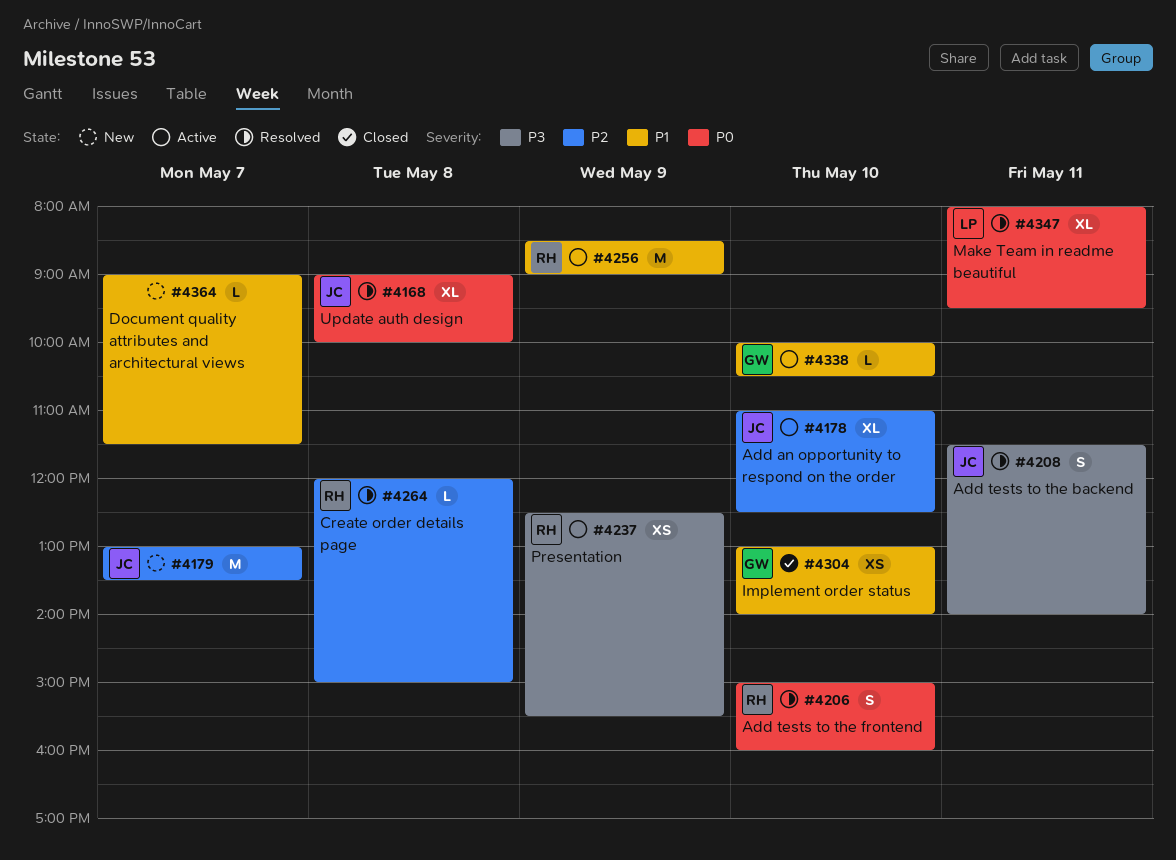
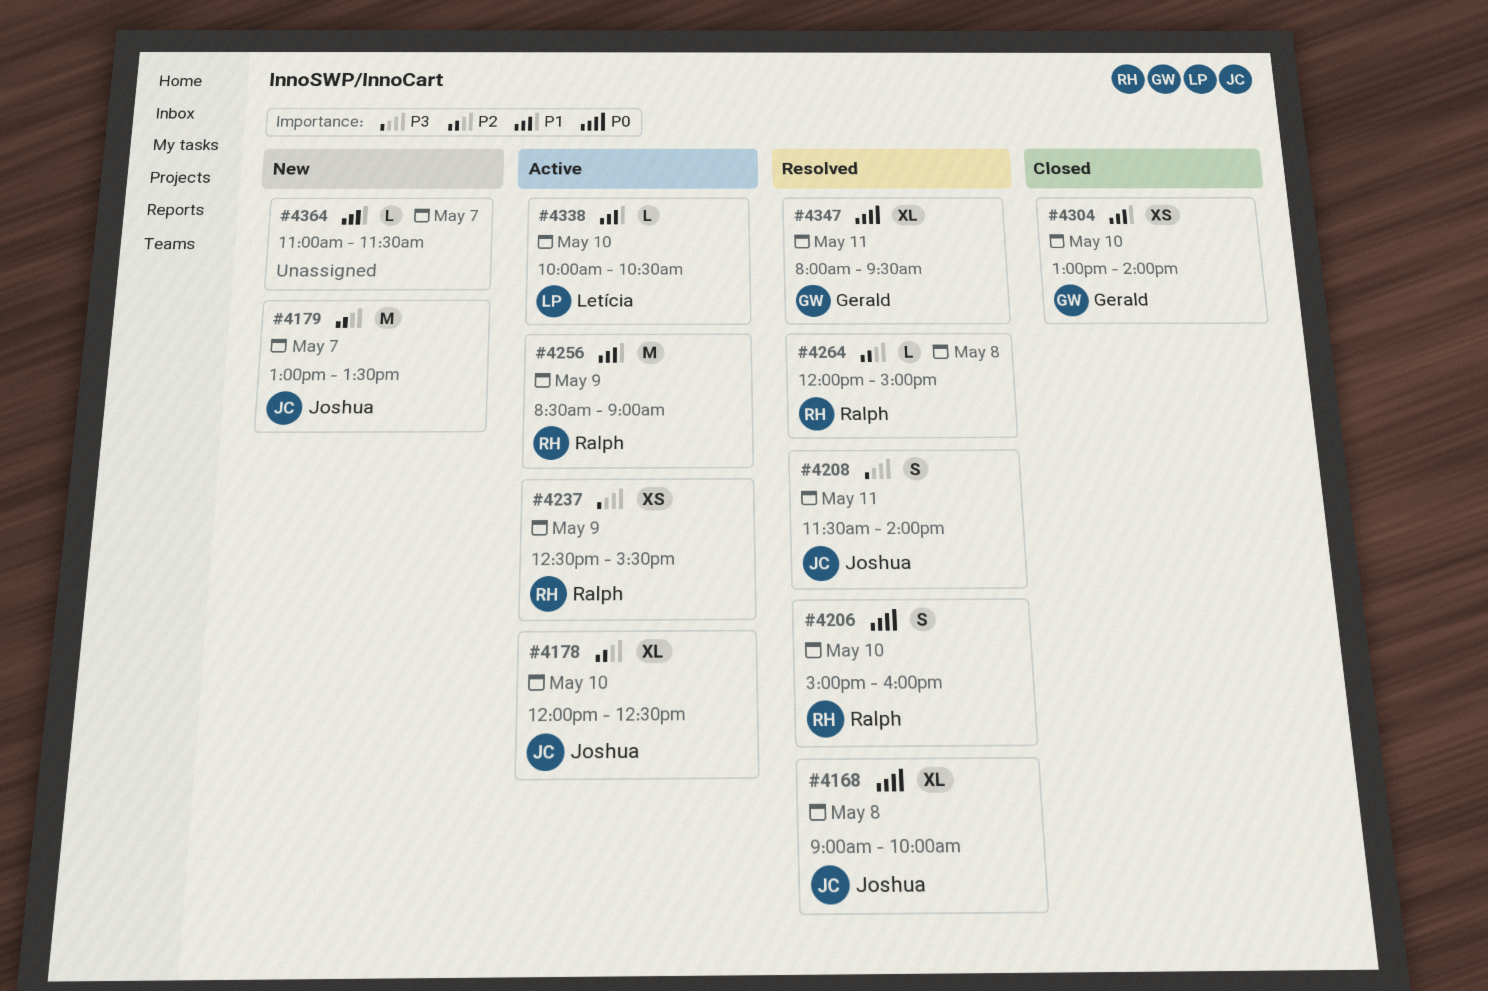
#4178, begins: 11:00 -> 12:00
#4338, owner: Gerald -> Letícia
#4347, owner: Letícia -> Gerald
#4364, begins: 09:00 -> 11:00

